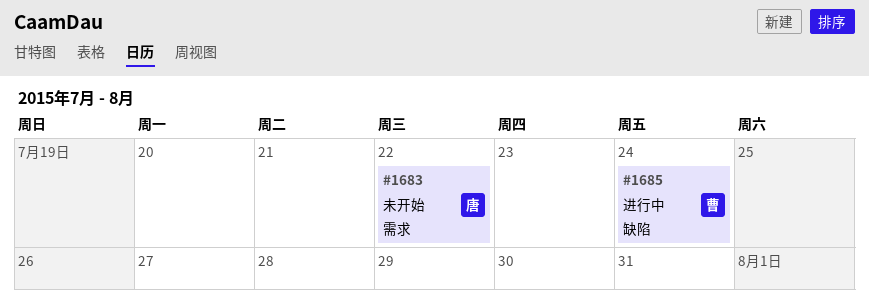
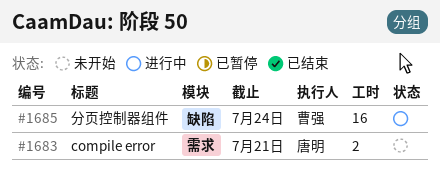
#1683, due: Jul 22 -> Jul 21

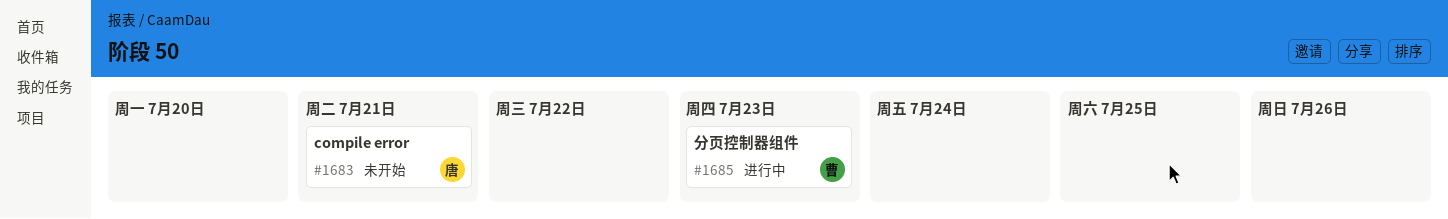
#1685, due: Jul 24 -> Jul 23

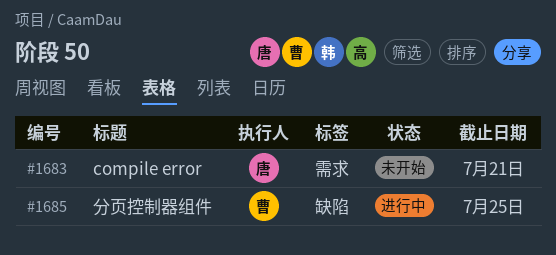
#1685, due: Jul 23 -> Jul 25

